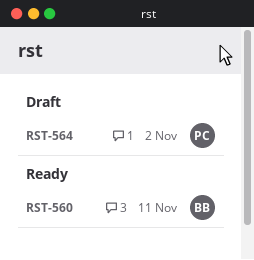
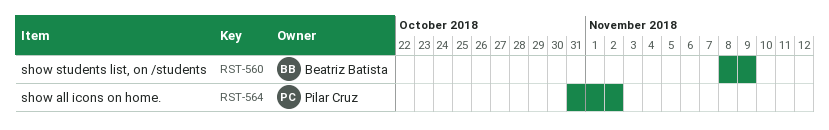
RST-560, due: Nov 11 -> Nov 9

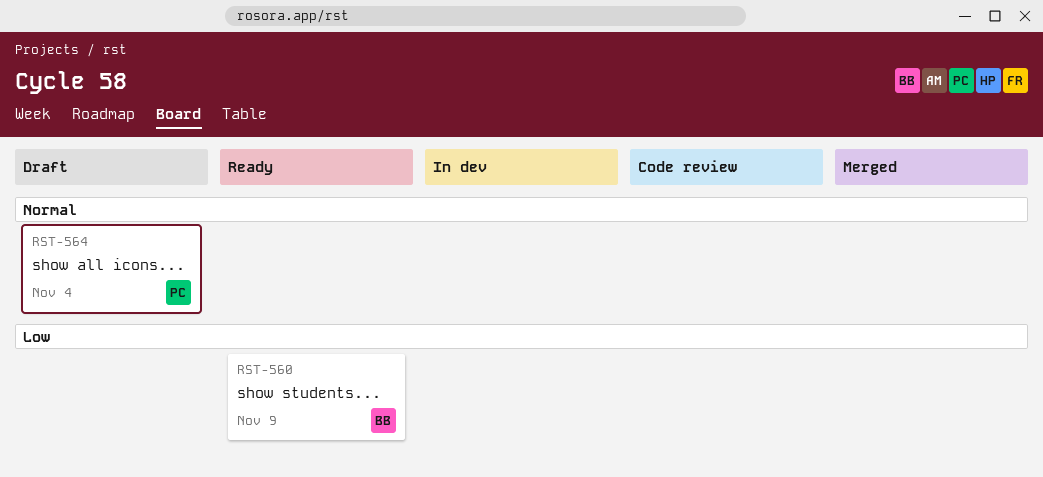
RST-564, due: Nov 2 -> Nov 4

